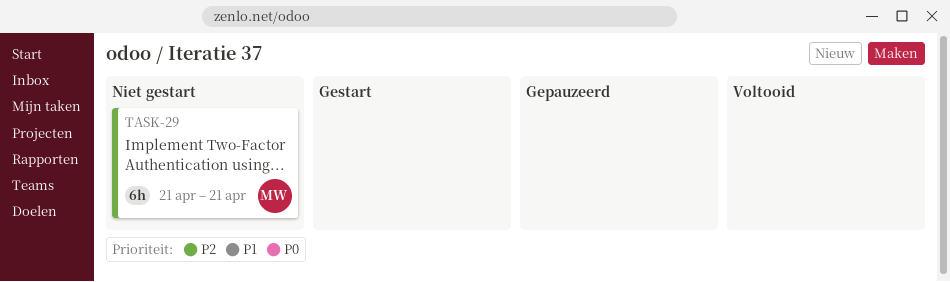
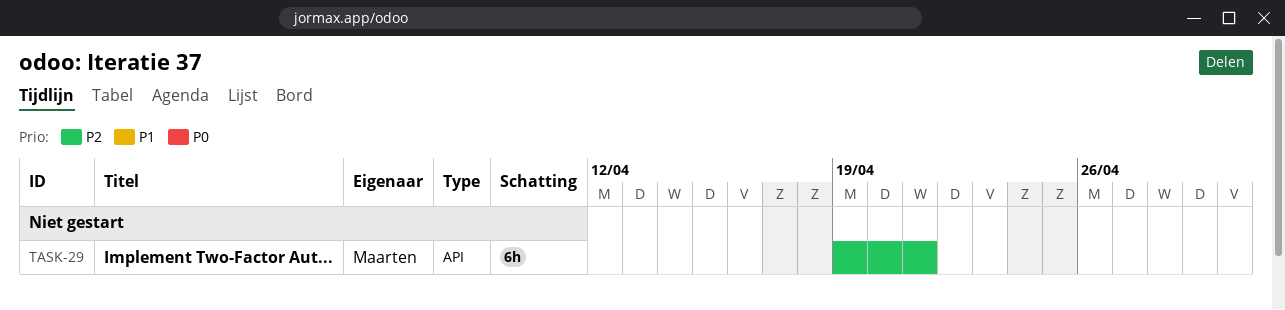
TASK-29, start: Apr 21 -> Apr 19

